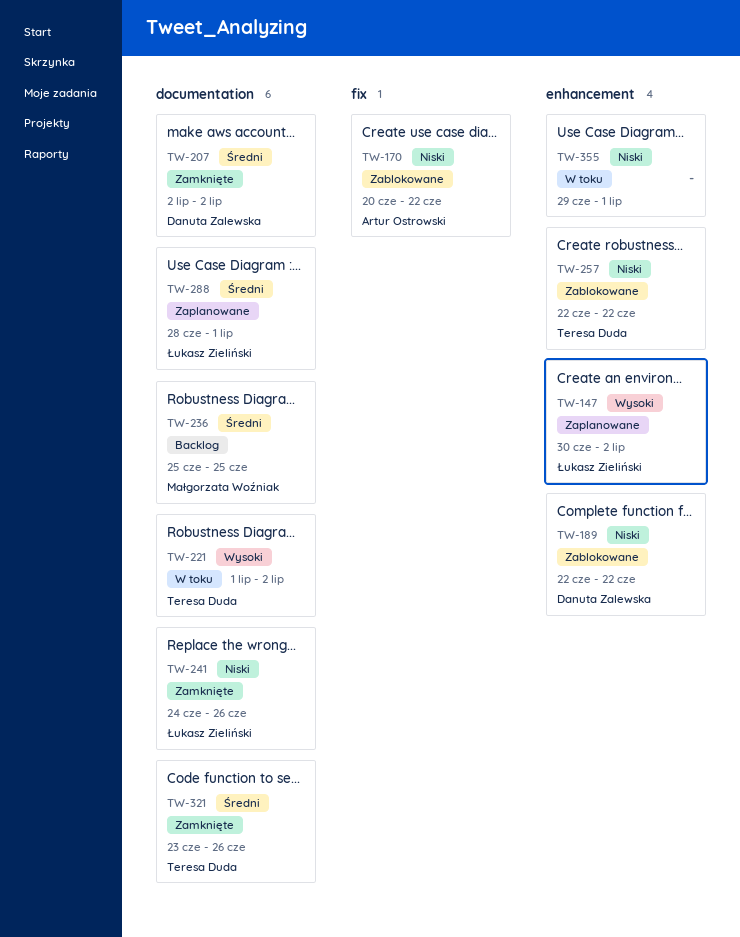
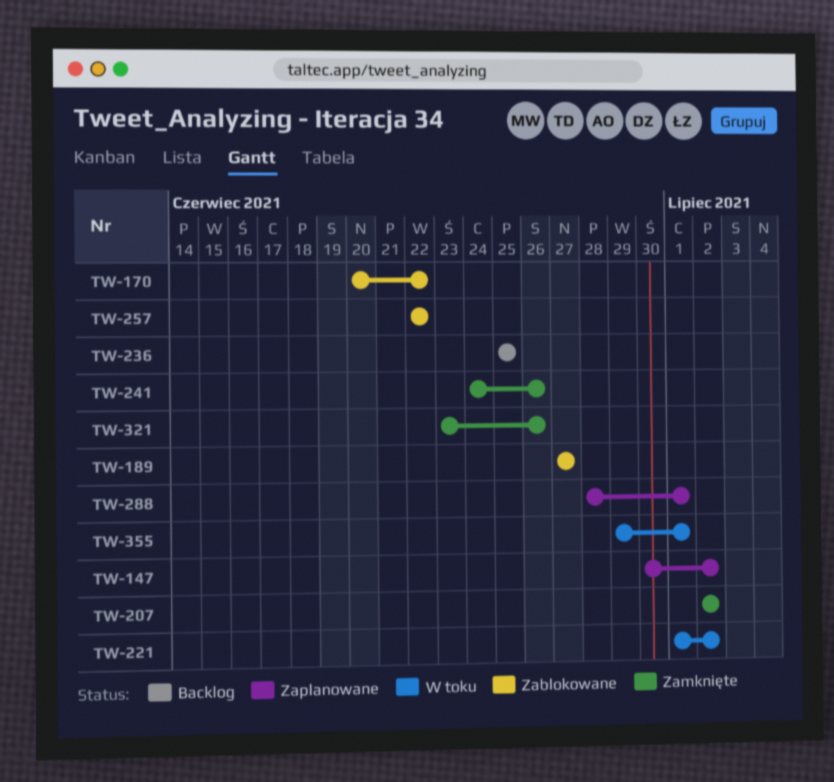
TW-189, start: Jun 22 -> Jun 27
TW-189, due: Jun 22 -> Jun 27

